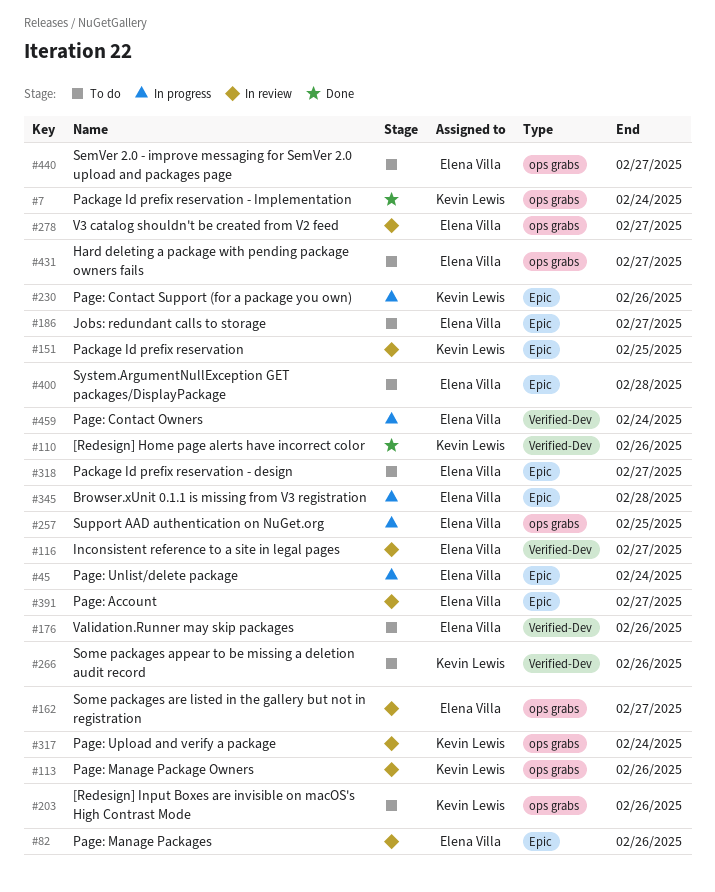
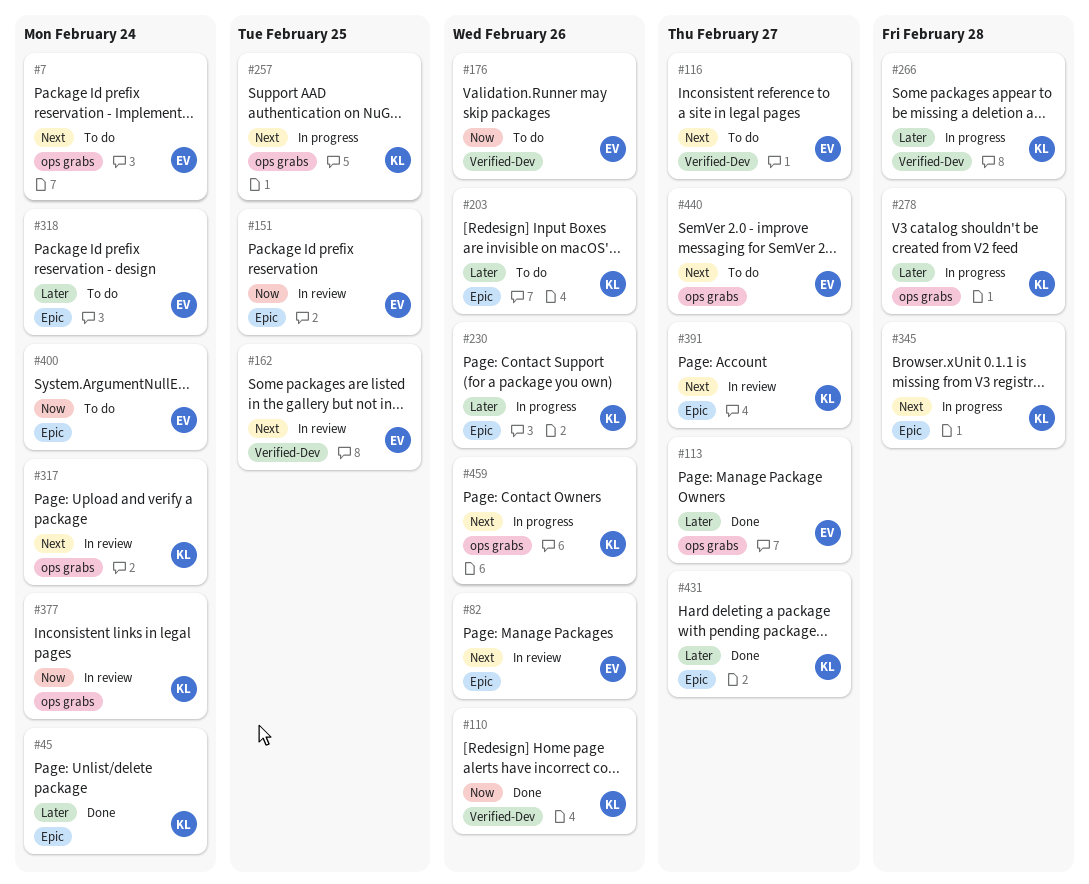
#7, status: Done -> To do
#7, owner: Kevin Lewis -> Elena Villa
#45, status: In progress -> Done
#45, owner: Elena Villa -> Kevin Lewis
#113, status: In review -> Done
#113, owner: Kevin Lewis -> Elena Villa
#113, due: Feb 26 -> Feb 27
#116, status: In review -> To do
#151, owner: Kevin Lewis -> Elena Villa
#162, label: ops grabs -> Verified-Dev
#162, due: Feb 27 -> Feb 25
#186: present -> none
#203, label: ops grabs -> Epic
#257, owner: Elena Villa -> Kevin Lewis
#266, status: To do -> In progress
#266, due: Feb 26 -> Feb 28
#278, status: In review -> In progress
#278, owner: Elena Villa -> Kevin Lewis
#278, due: Feb 27 -> Feb 28
#318, due: Feb 27 -> Feb 24
#345, owner: Elena Villa -> Kevin Lewis
#377: none -> present
#391, owner: Elena Villa -> Kevin Lewis
#400, due: Feb 28 -> Feb 24
#431, status: To do -> Done
#431, owner: Elena Villa -> Kevin Lewis
#431, label: ops grabs -> Epic
#459, owner: Elena Villa -> Kevin Lewis
#459, label: Verified-Dev -> ops grabs
#459, due: Feb 24 -> Feb 26

